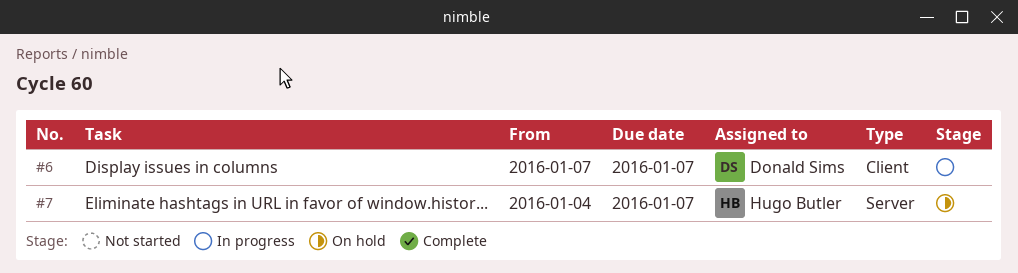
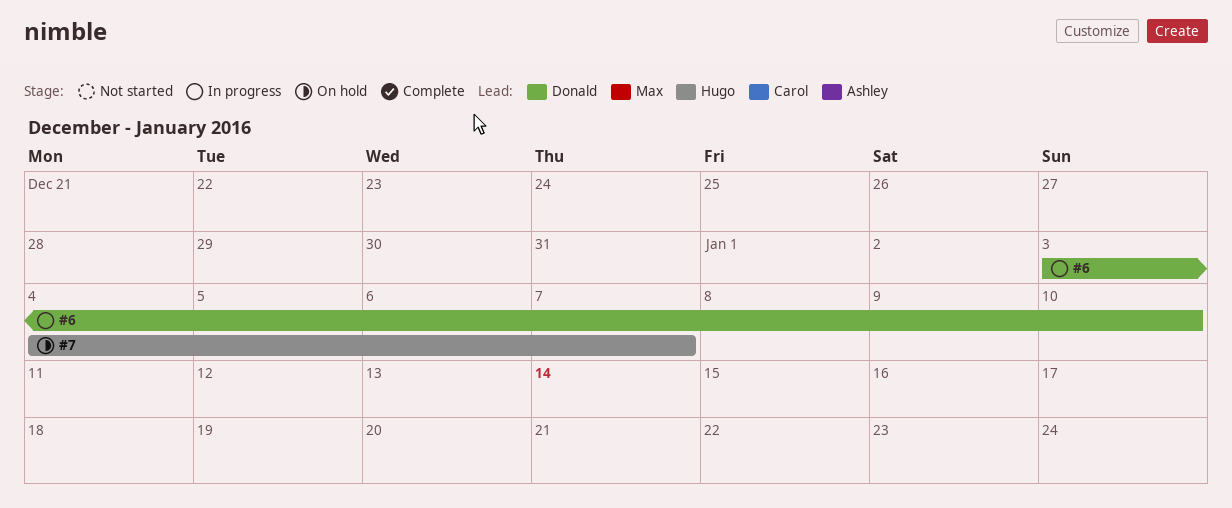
#6, start: Jan 7 -> Jan 3
#6, due: Jan 7 -> Jan 10

